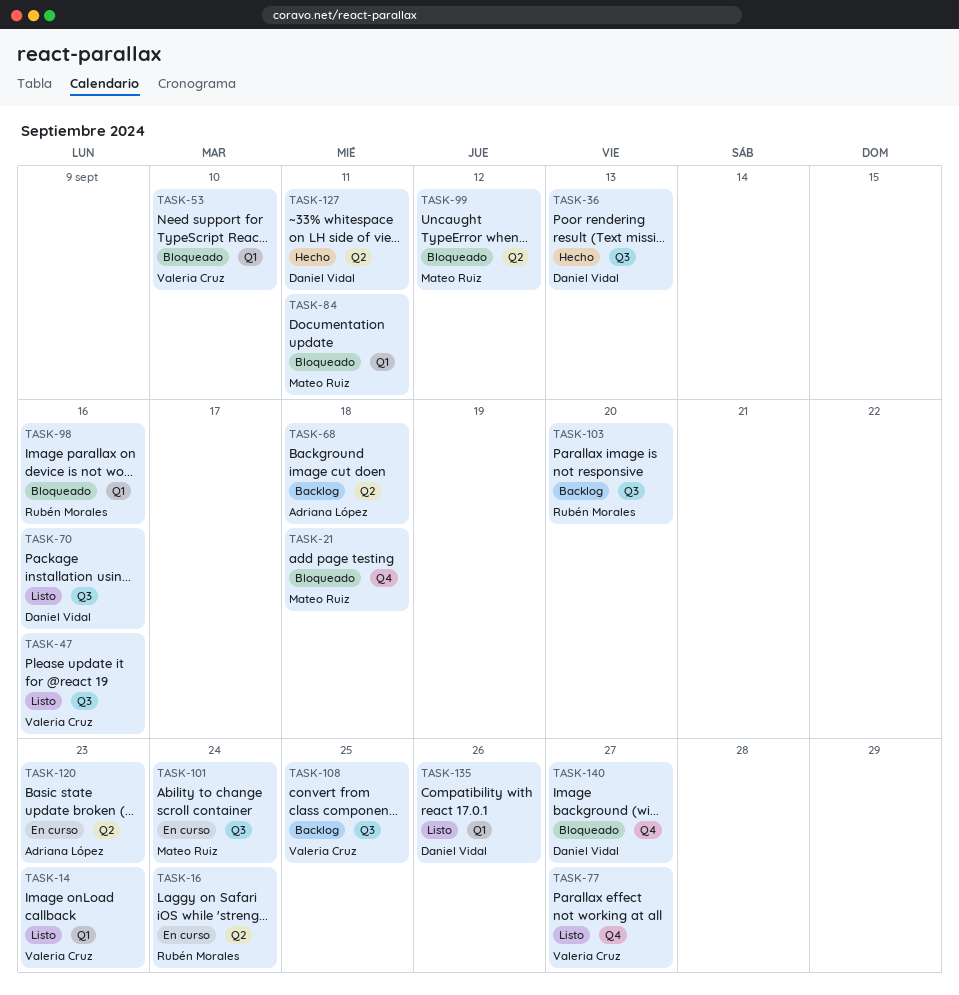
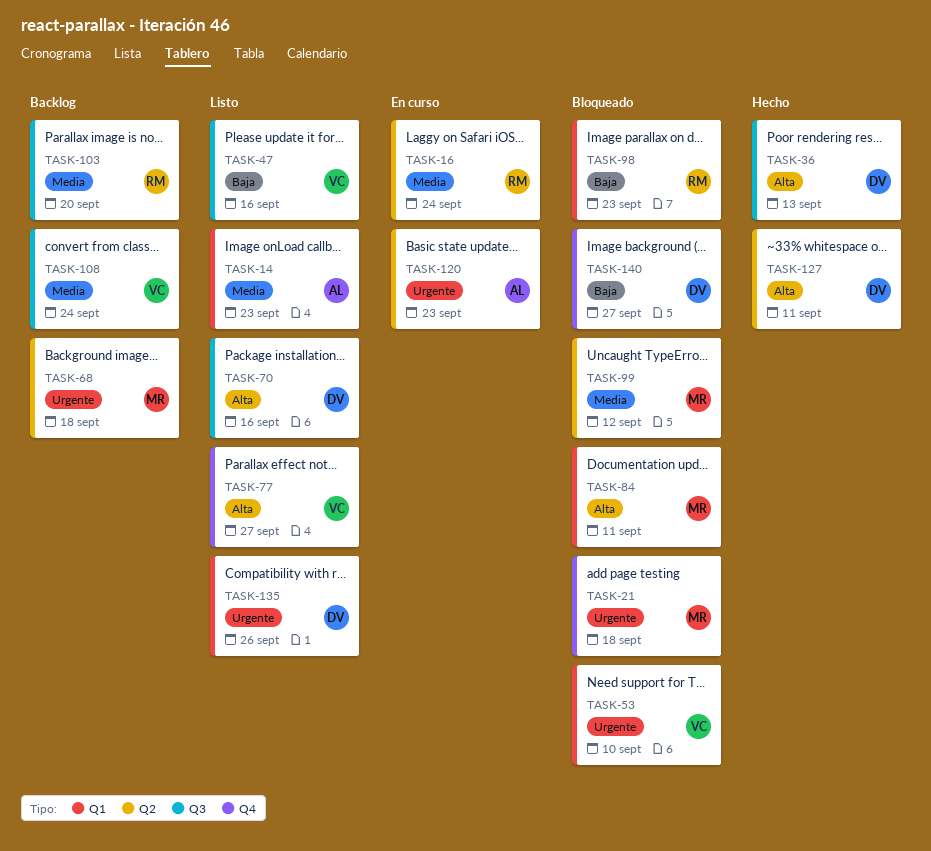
TASK-14, owner: Valeria Cruz -> Adriana López
TASK-68, owner: Adriana López -> Mateo Ruiz
TASK-98, due: Sep 16 -> Sep 23
TASK-101: present -> none
TASK-108, due: Sep 25 -> Sep 24

